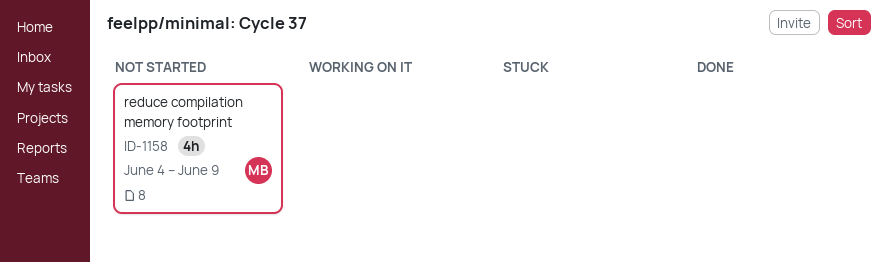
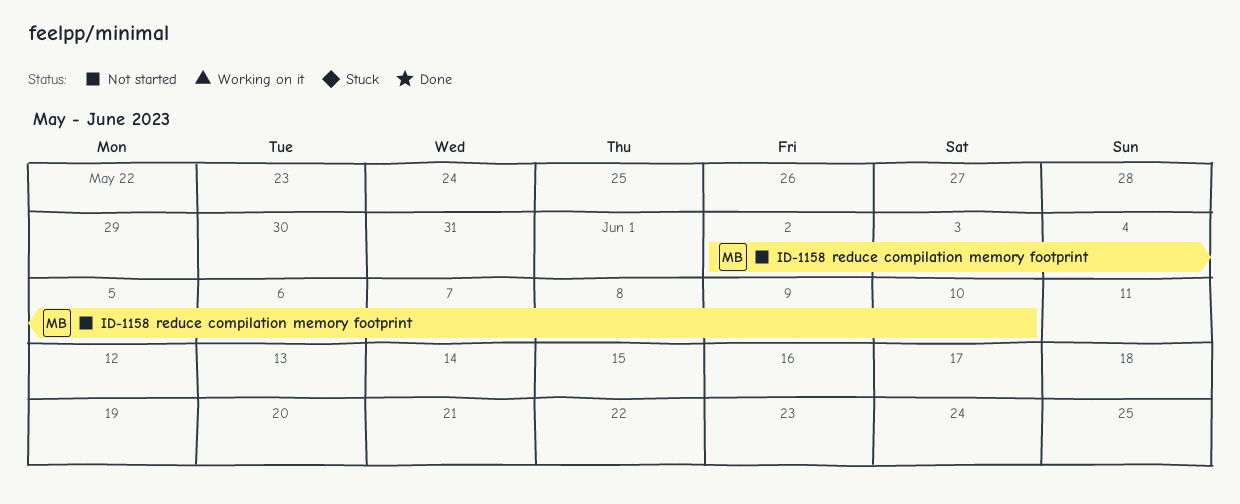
ID-1158, start: Jun 4 -> Jun 2
ID-1158, due: Jun 9 -> Jun 10

